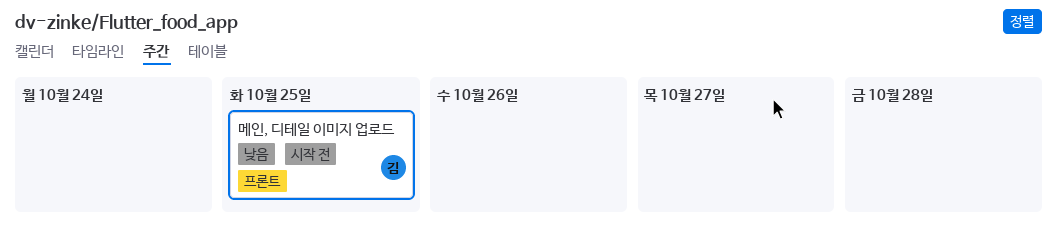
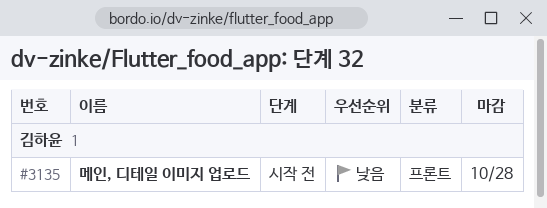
메인, 디테일 이미지 업로드, due: Oct 25 -> Oct 28

